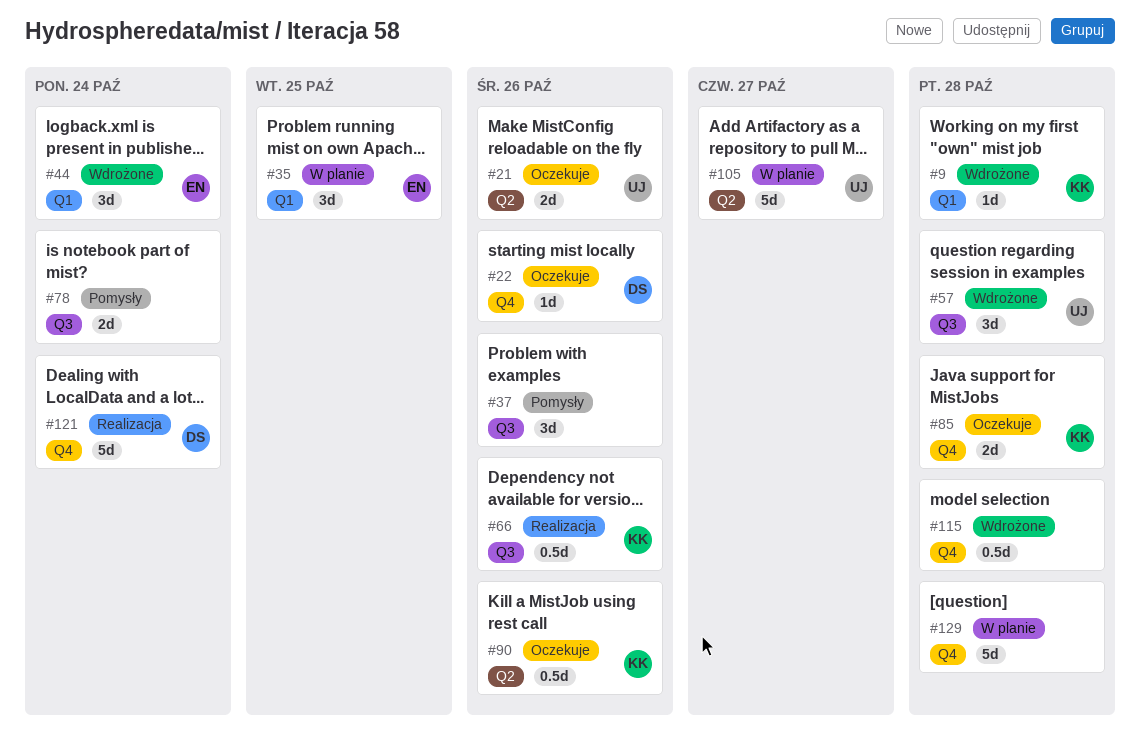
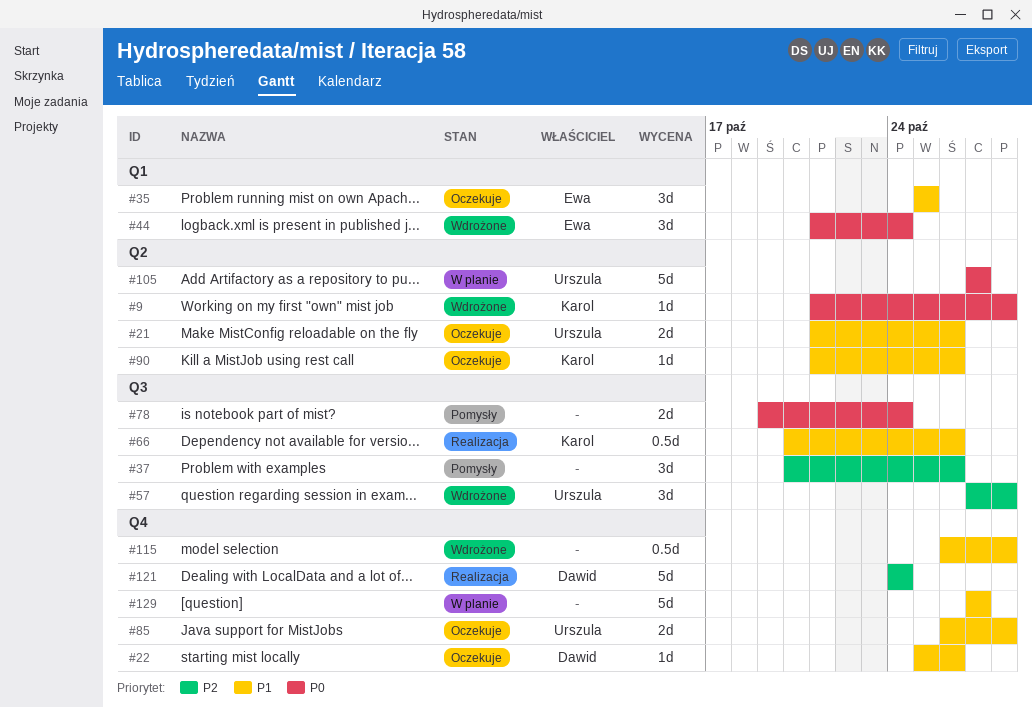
#9, label: Q1 -> Q2
#35, status: W planie -> Oczekuje
#85, owner: Karol -> Urszula
#90, estimate: 0.5d -> 1d
#129, due: Oct 28 -> Oct 27

